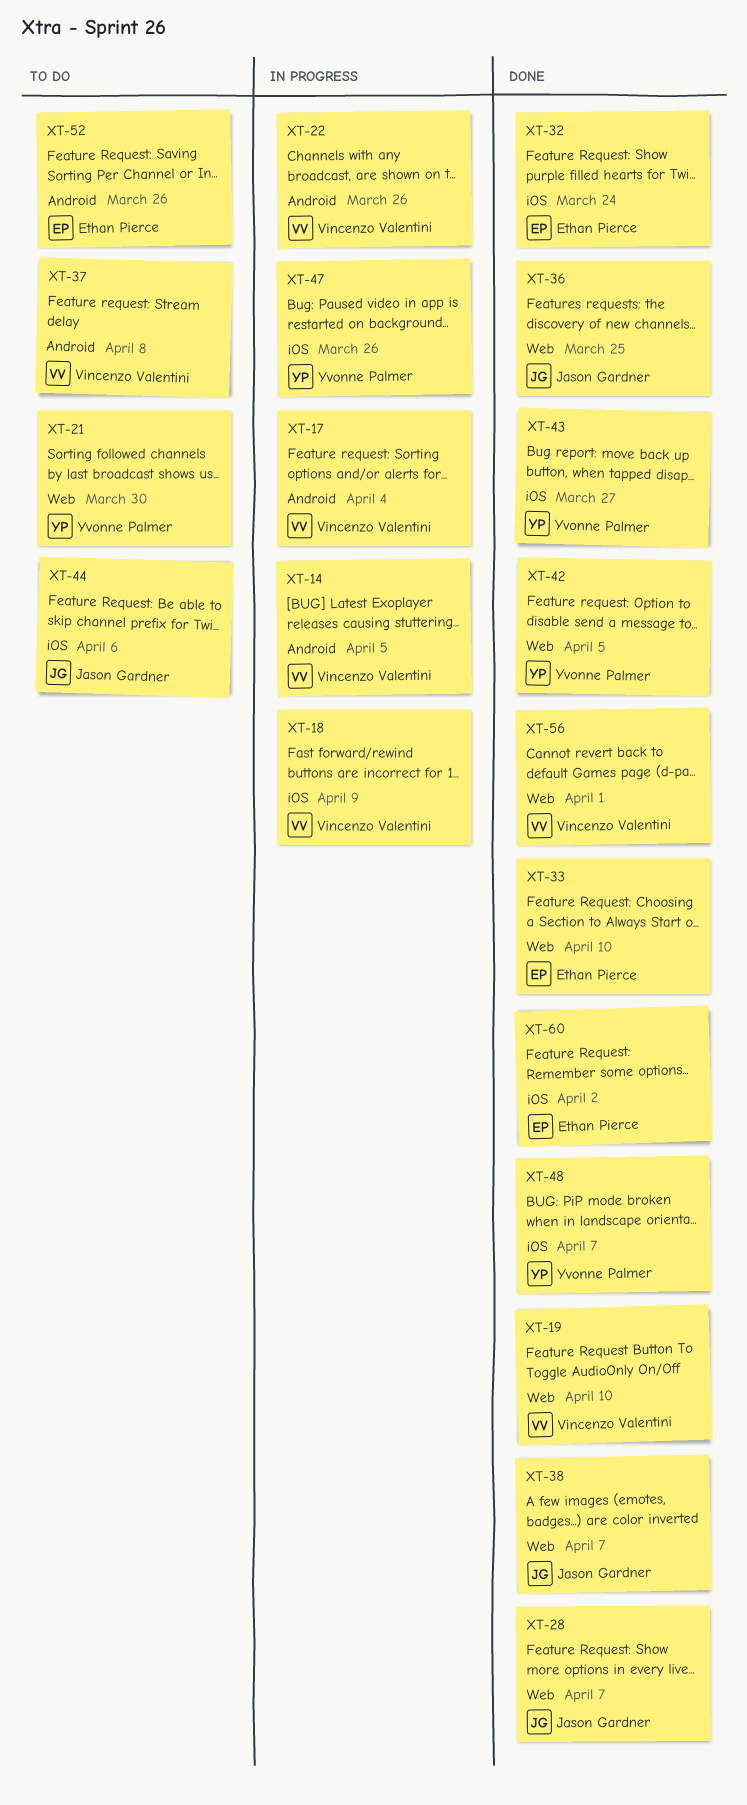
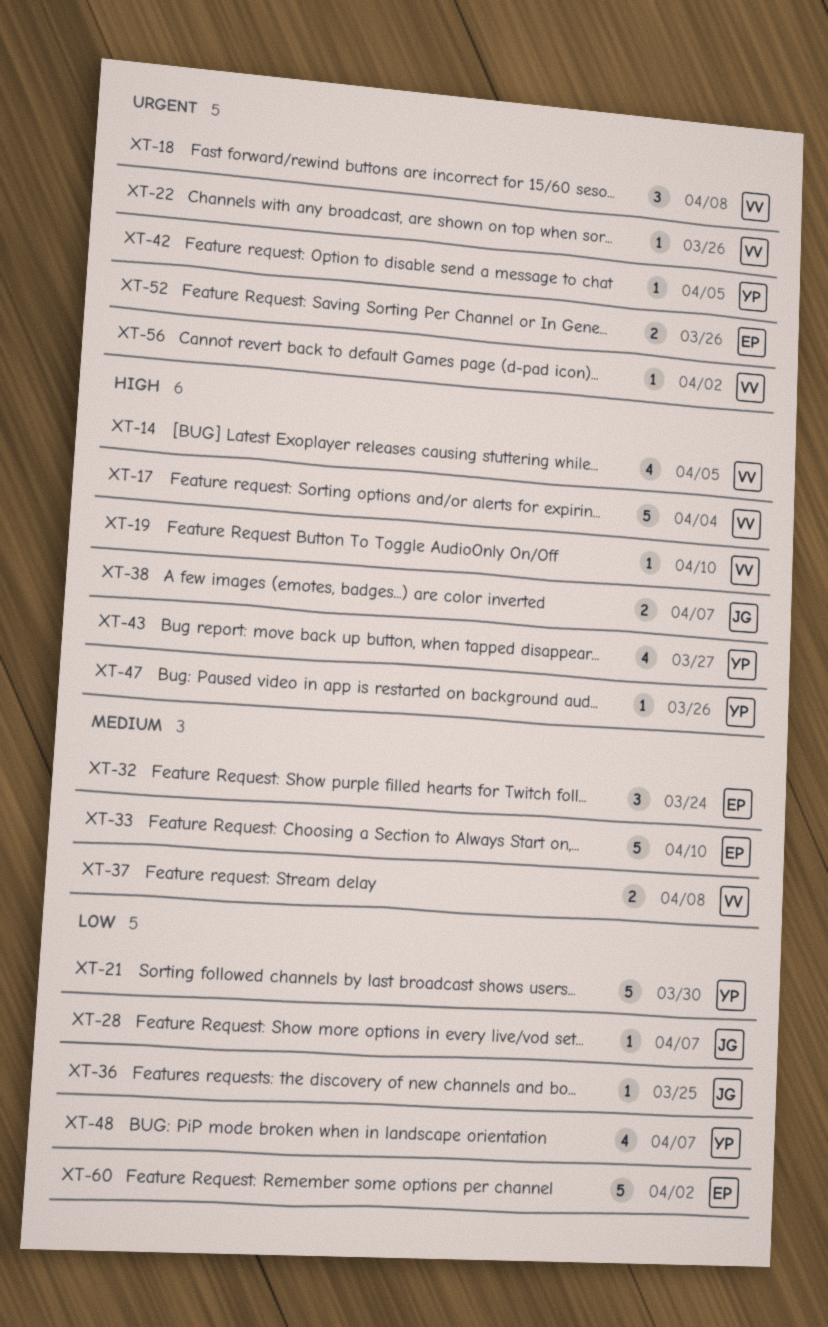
XT-18, due: Apr 9 -> Apr 8
XT-44: present -> none
XT-56, due: Apr 1 -> Apr 2

